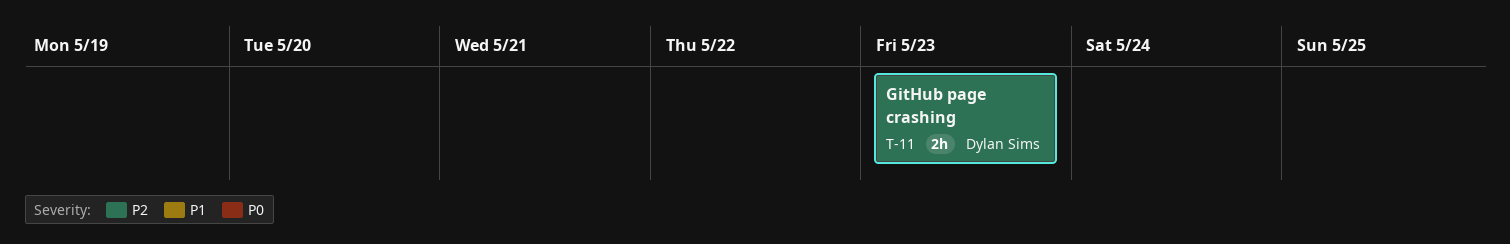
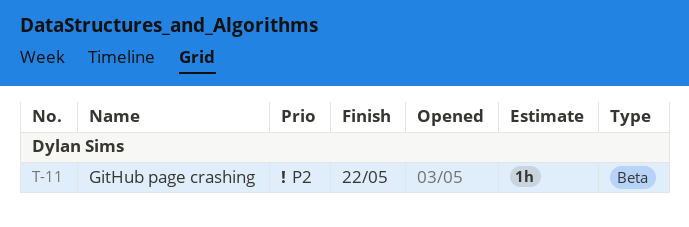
T-11, estimate: 2h -> 1h
T-11, due: May 23 -> May 22

